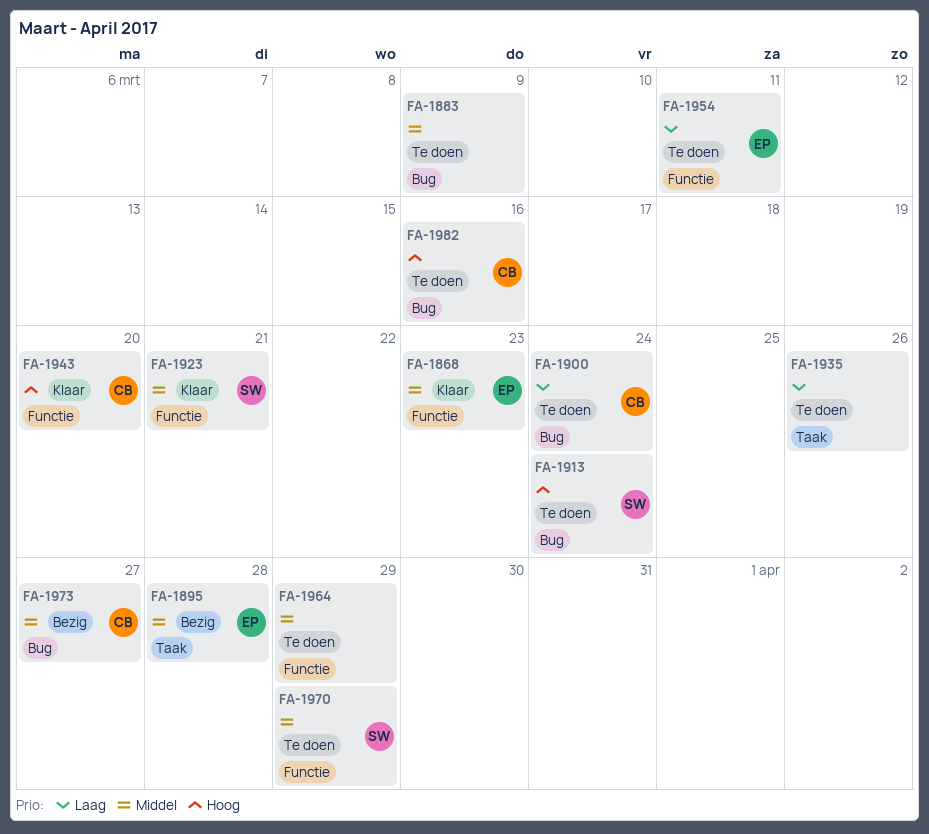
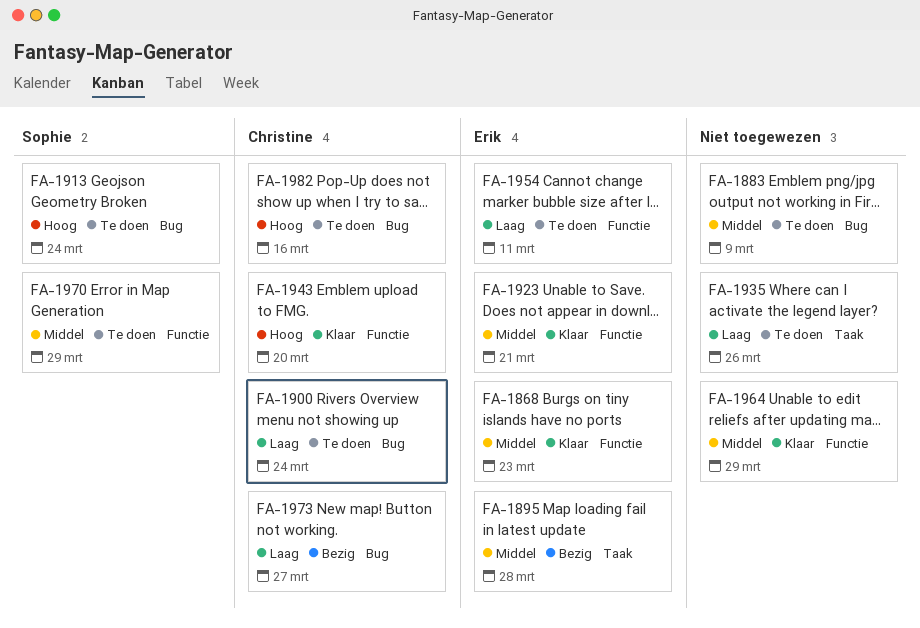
FA-1923, owner: Sophie -> Erik
FA-1964, status: Te doen -> Klaar
FA-1973, priority: Middel -> Laag

